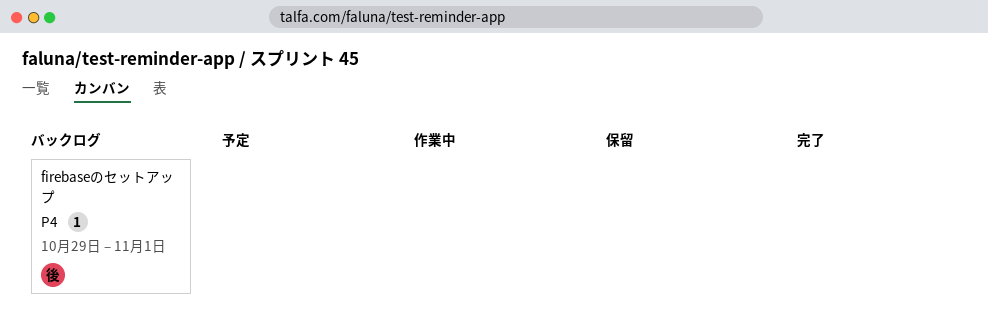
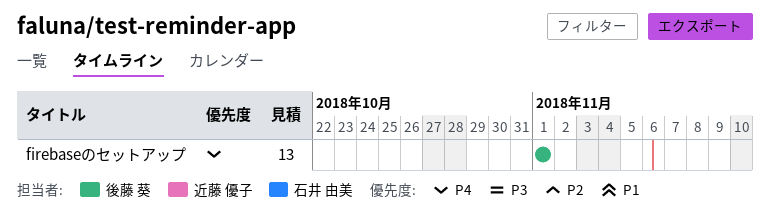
firebaseのセットアップ, estimate: 1 -> 13
firebaseのセットアップ, start: Oct 29 -> Nov 1

